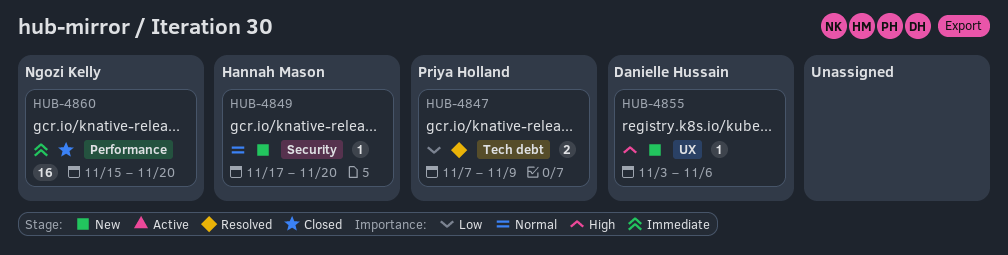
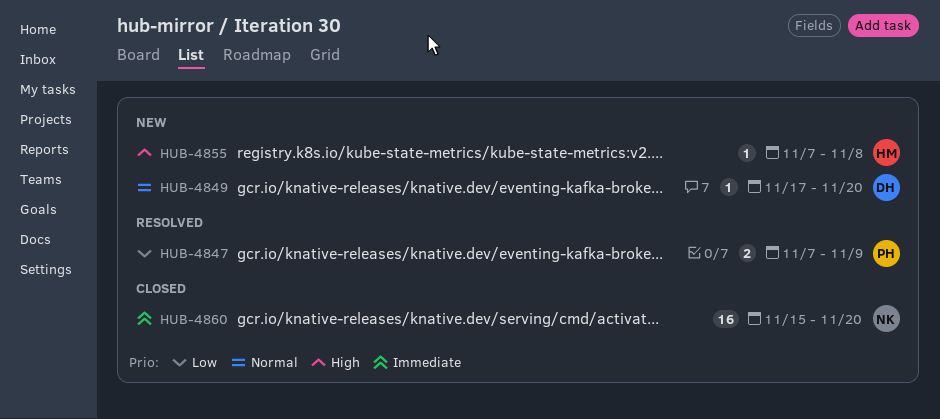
HUB-4849, owner: Hannah Mason -> Danielle Hussain
HUB-4855, owner: Danielle Hussain -> Hannah Mason
HUB-4855, start: Nov 3 -> Nov 7
HUB-4855, due: Nov 6 -> Nov 8

